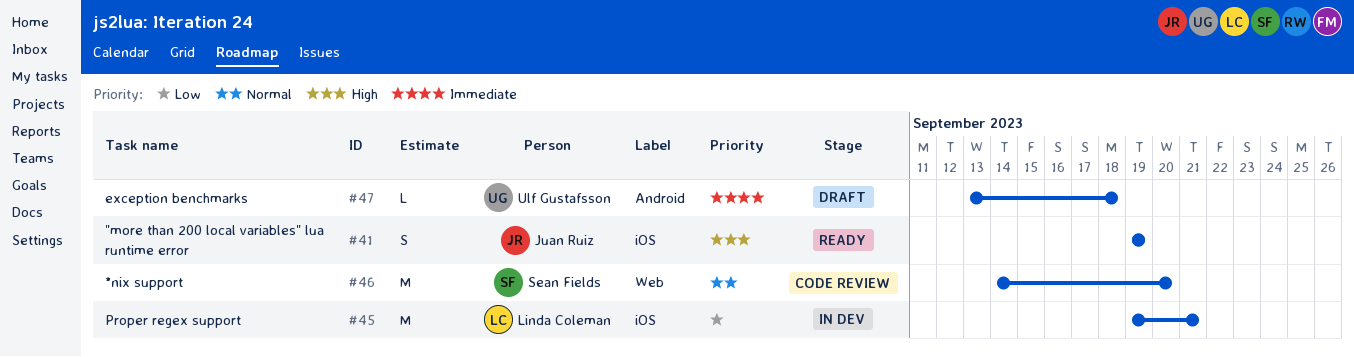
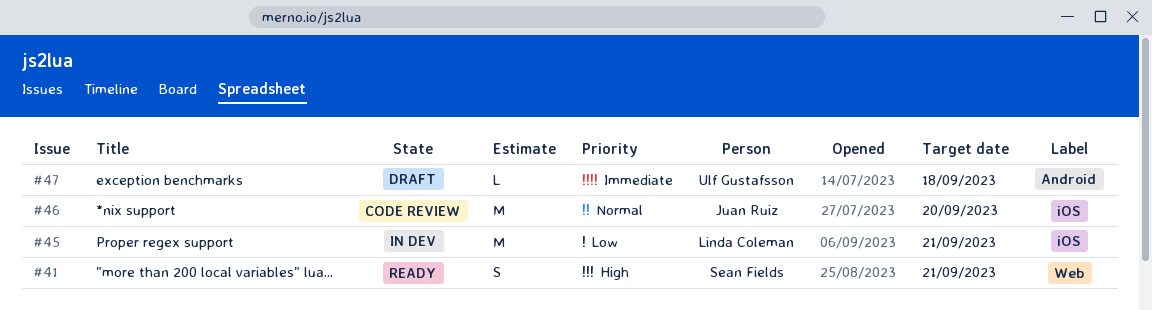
#41, owner: Juan Ruiz -> Sean Fields
#41, label: iOS -> Web
#41, due: Sep 19 -> Sep 21
#46, owner: Sean Fields -> Juan Ruiz
#46, label: Web -> iOS

